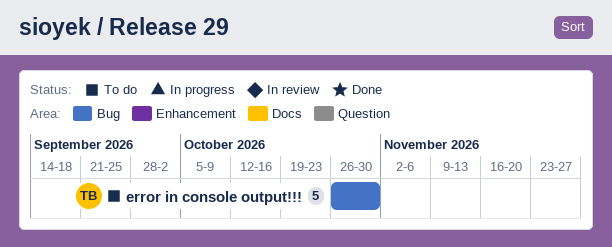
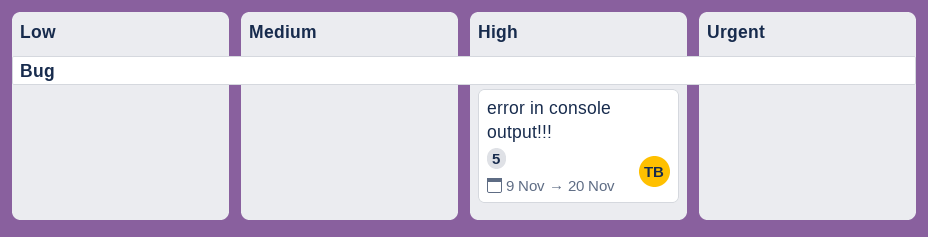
error in console output!!!, start: Oct 26 -> Nov 9
error in console output!!!, due: Oct 30 -> Nov 20

